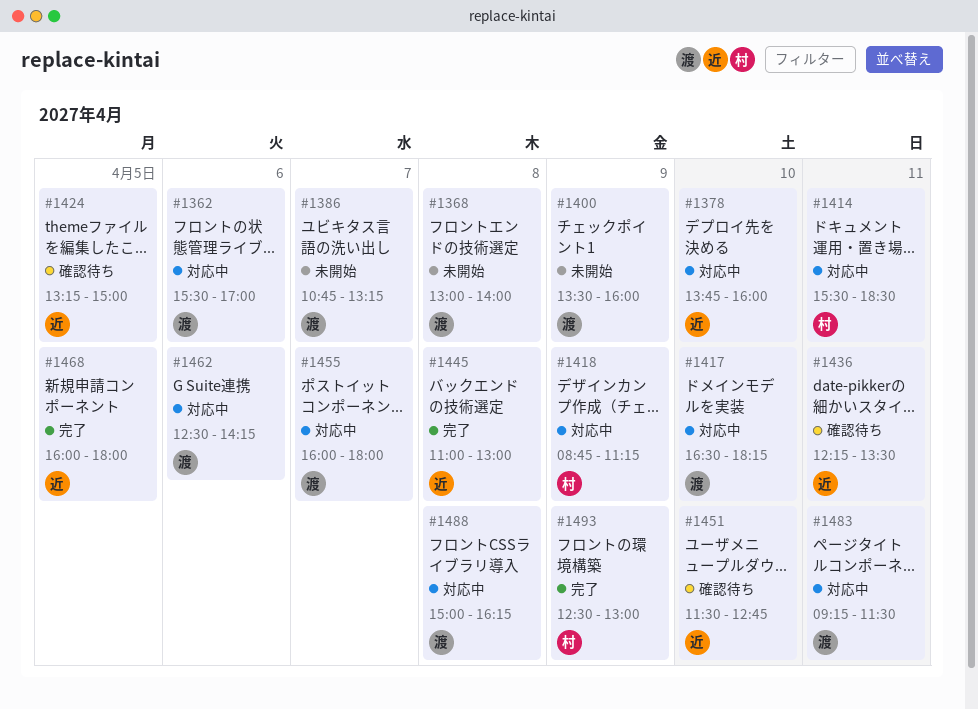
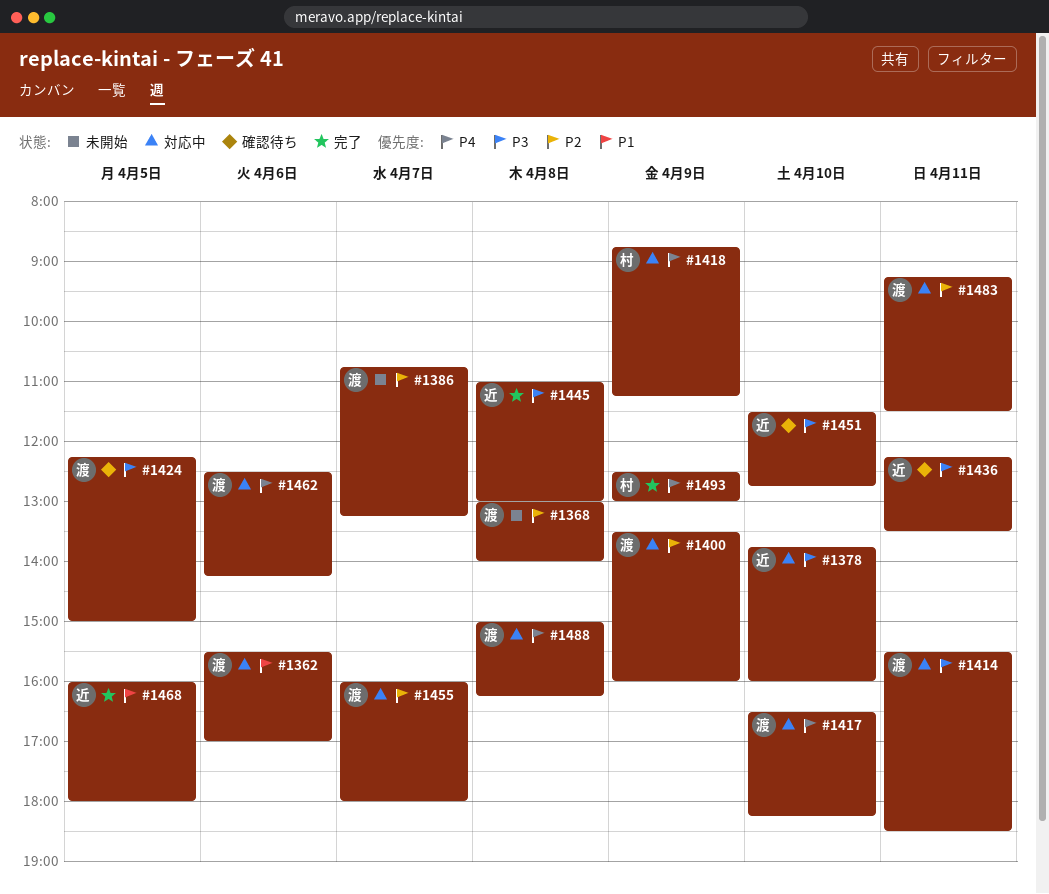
#1400, status: 未開始 -> 対応中
#1414, owner: 村 -> 渡
#1424, owner: 近 -> 渡
#1424, begins: 13:15 -> 12:15

